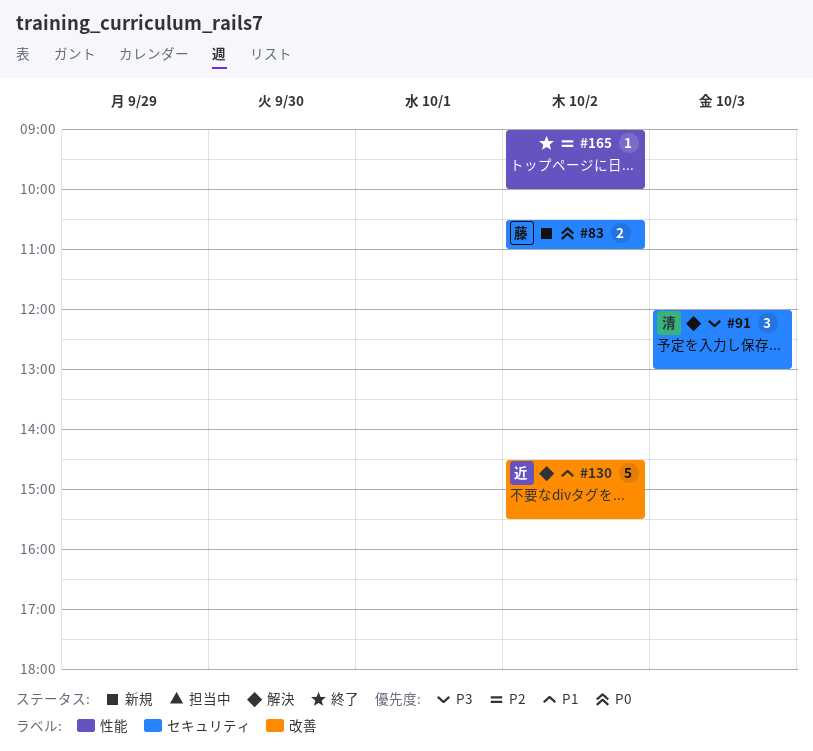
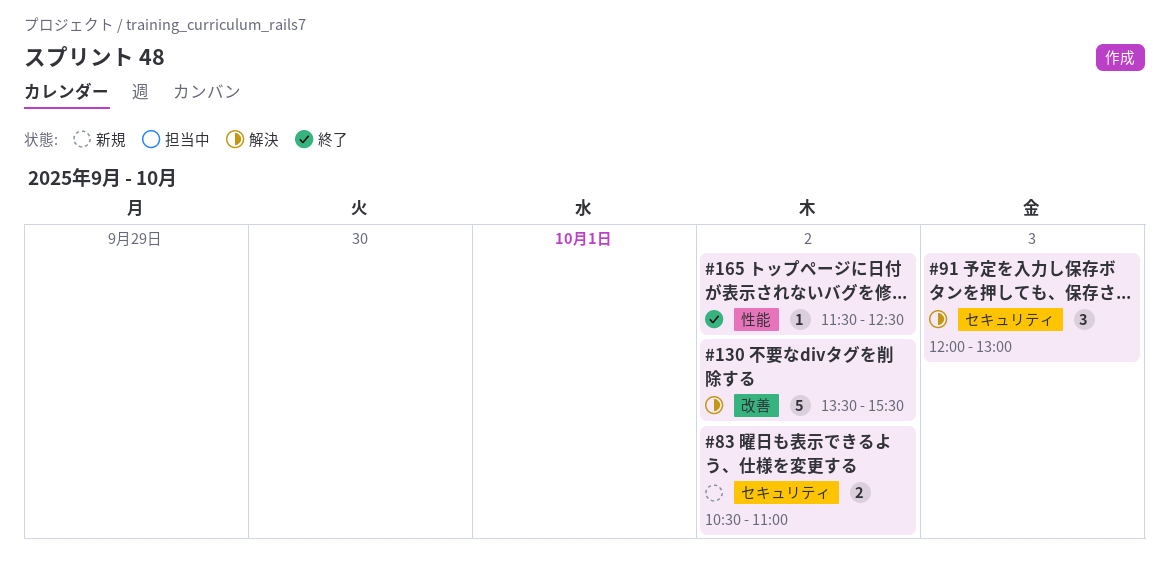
#130, begins: 14:30 -> 13:30
#165, begins: 09:00 -> 11:30
#165, ends: 10:00 -> 12:30

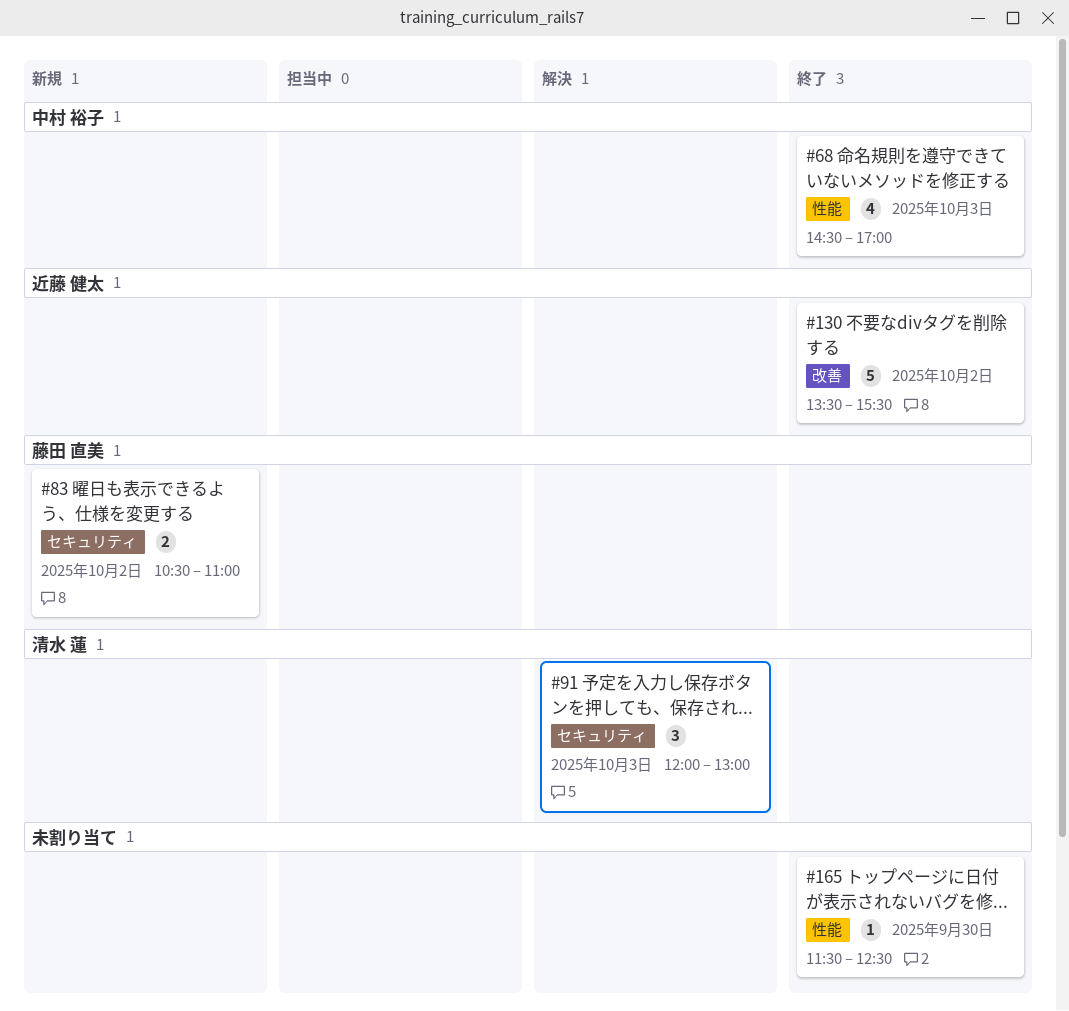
#68: none -> present
#130, status: 解決 -> 終了
#165, day: Oct 2 -> Sep 30

